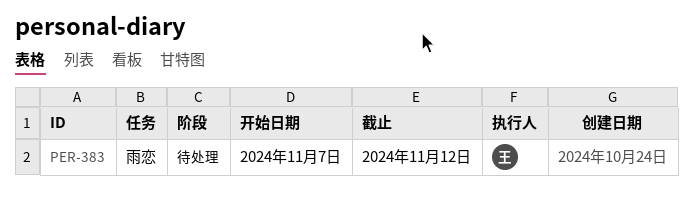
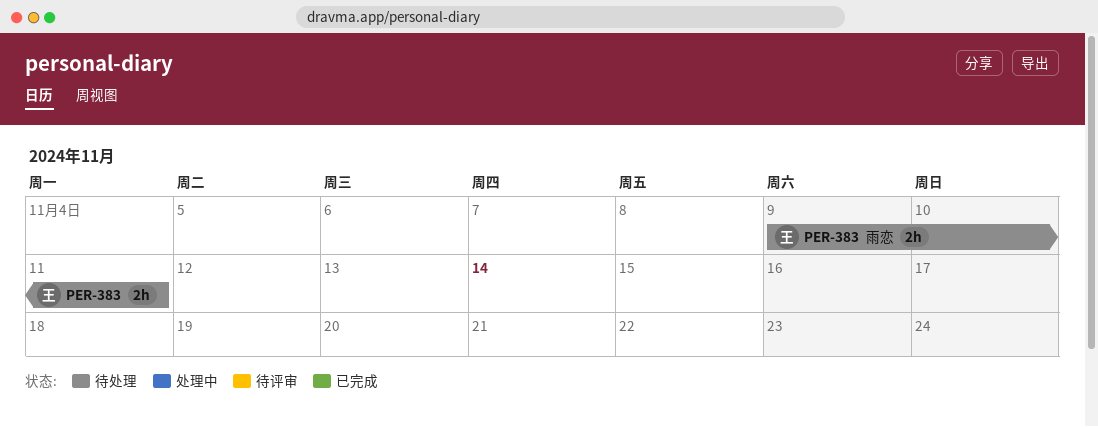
PER-383, start: Nov 7 -> Nov 9
PER-383, due: Nov 12 -> Nov 11

